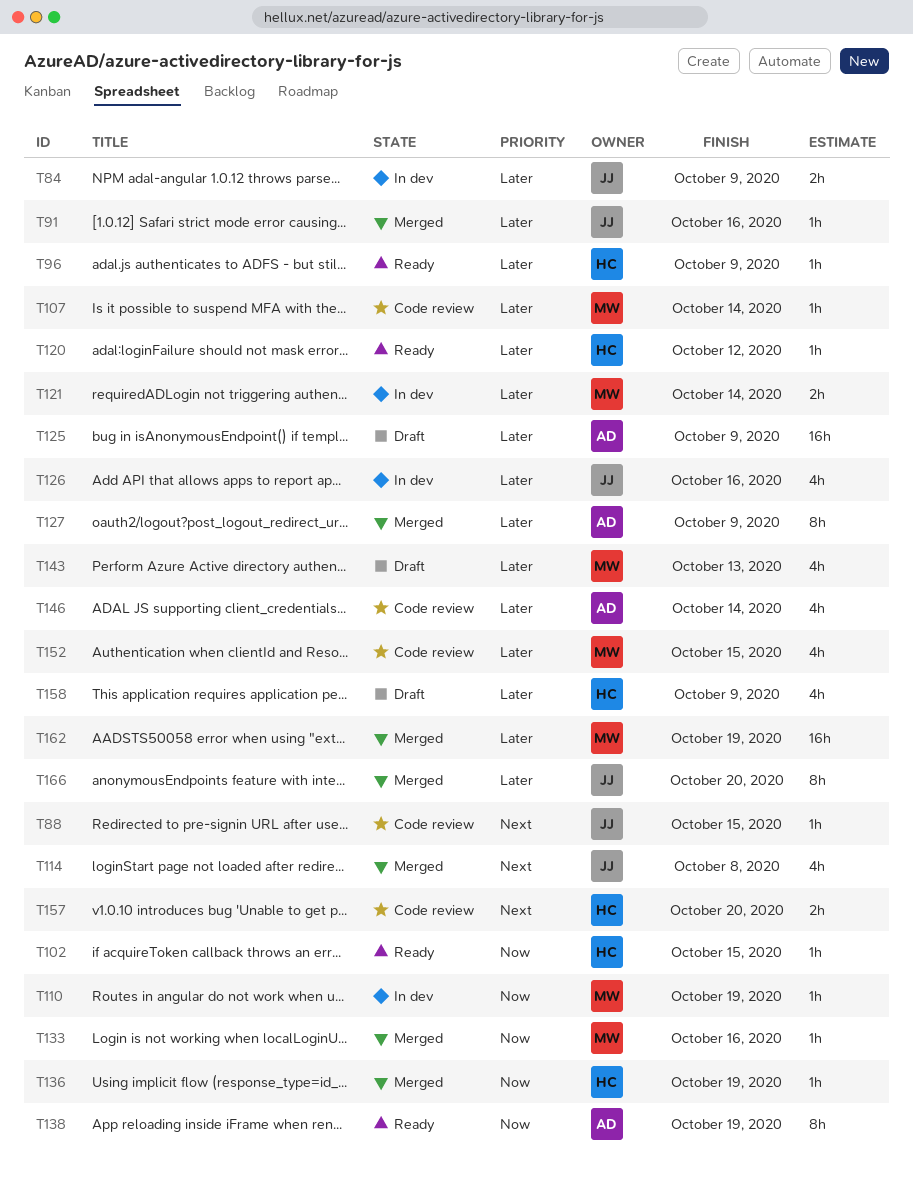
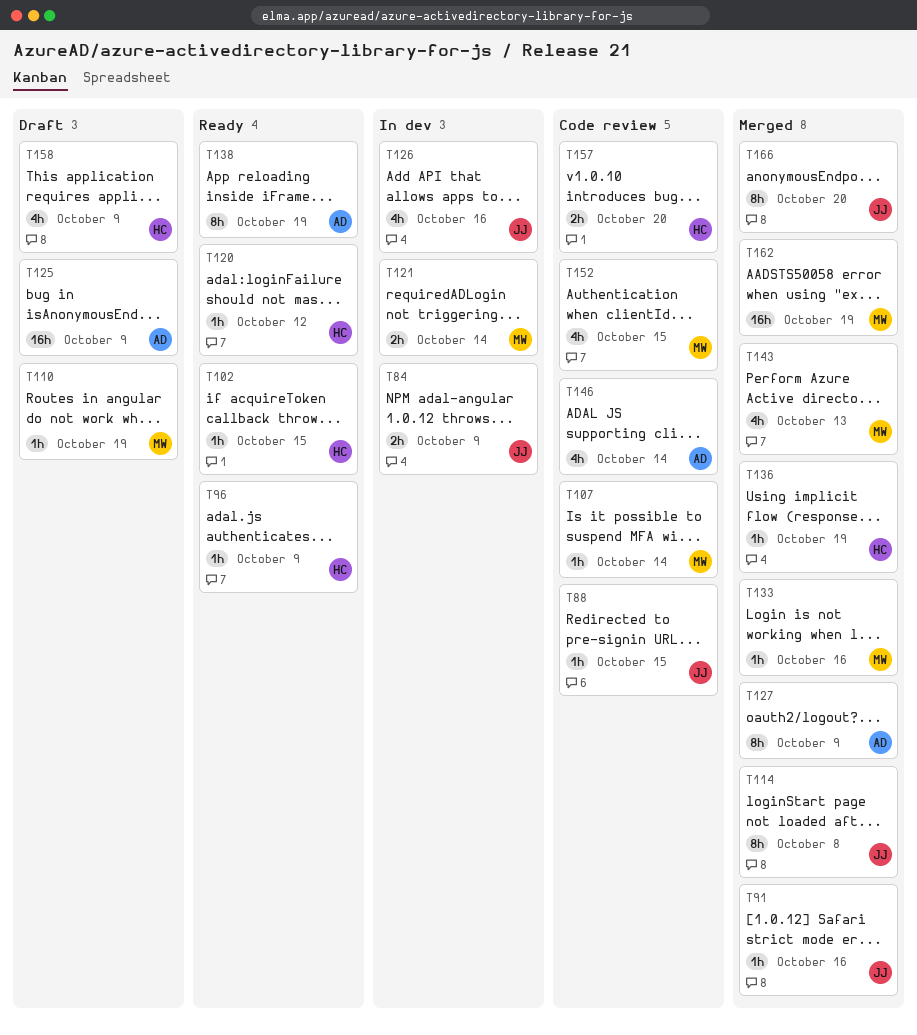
T110, status: In dev -> Draft
T114, estimate: 4h -> 8h
T143, status: Draft -> Merged

